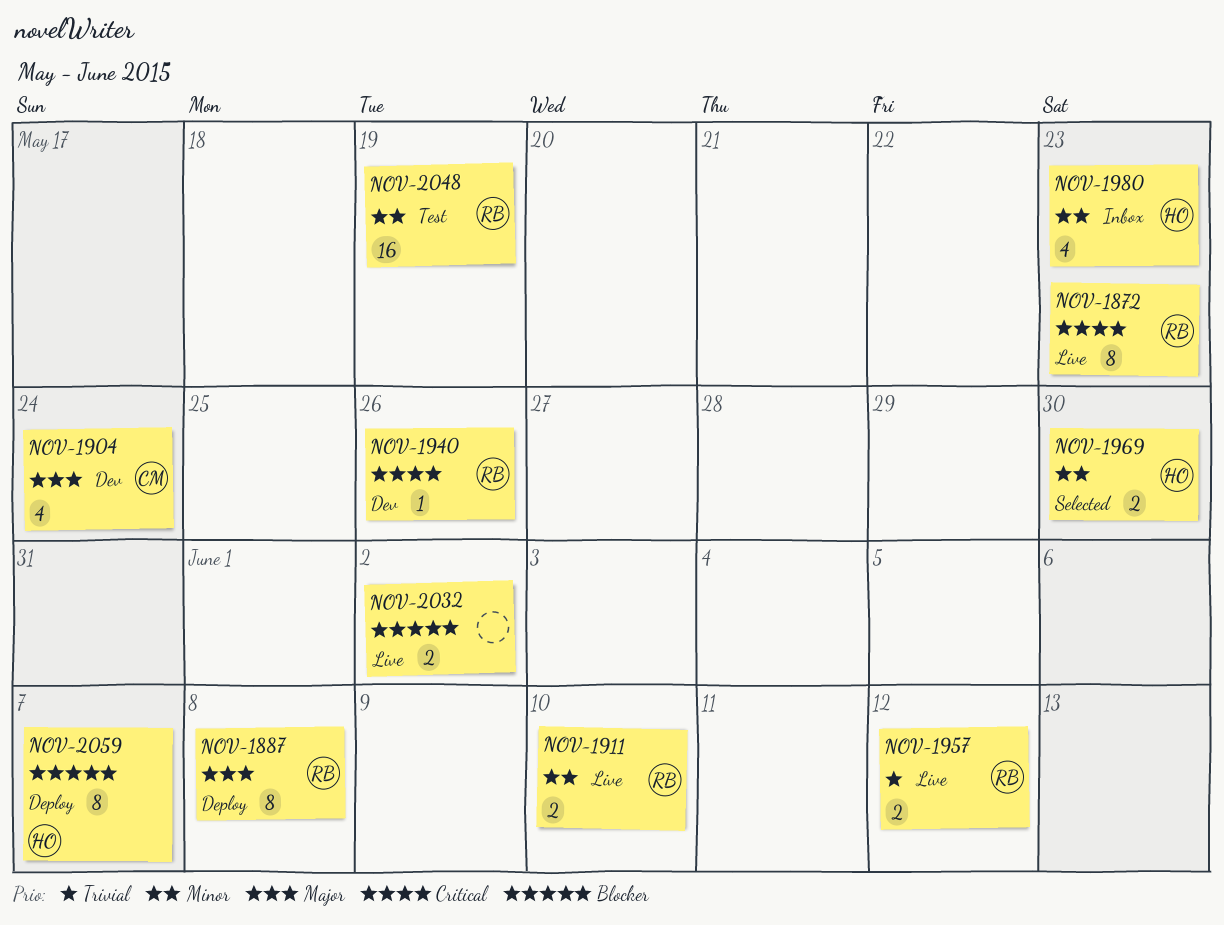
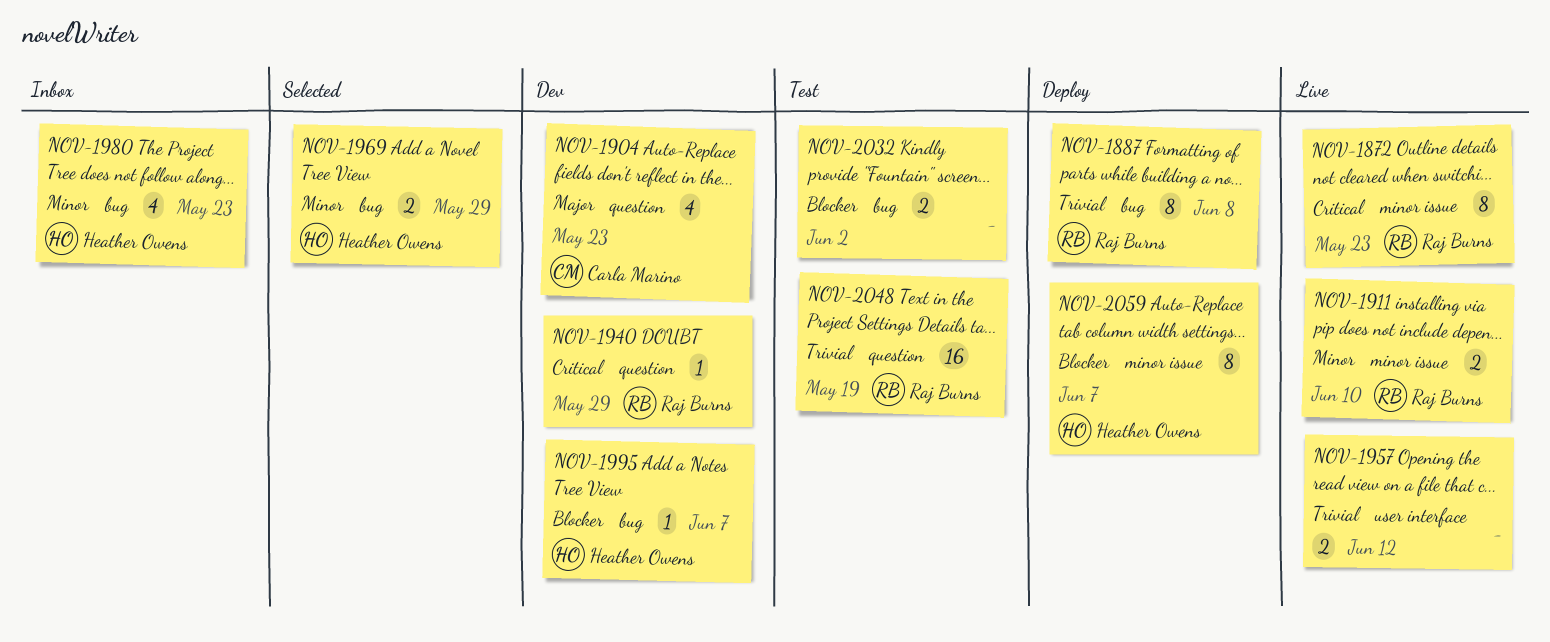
NOV-1887, priority: Major -> Trivial
NOV-1904, due: May 24 -> May 23
NOV-1940, due: May 26 -> May 29
NOV-1957, owner: Raj Burns -> none
NOV-1969, due: May 30 -> May 29
NOV-1995: none -> present
NOV-2032, status: Live -> Test
NOV-2048, priority: Minor -> Trivial

